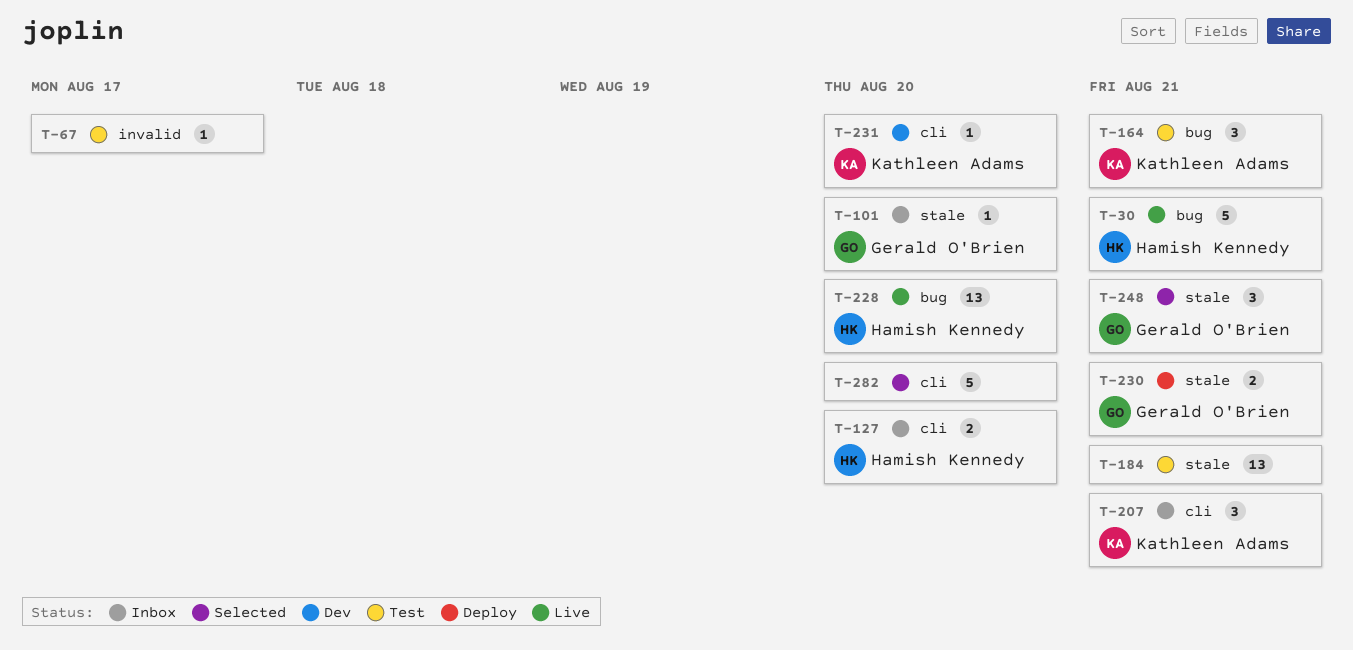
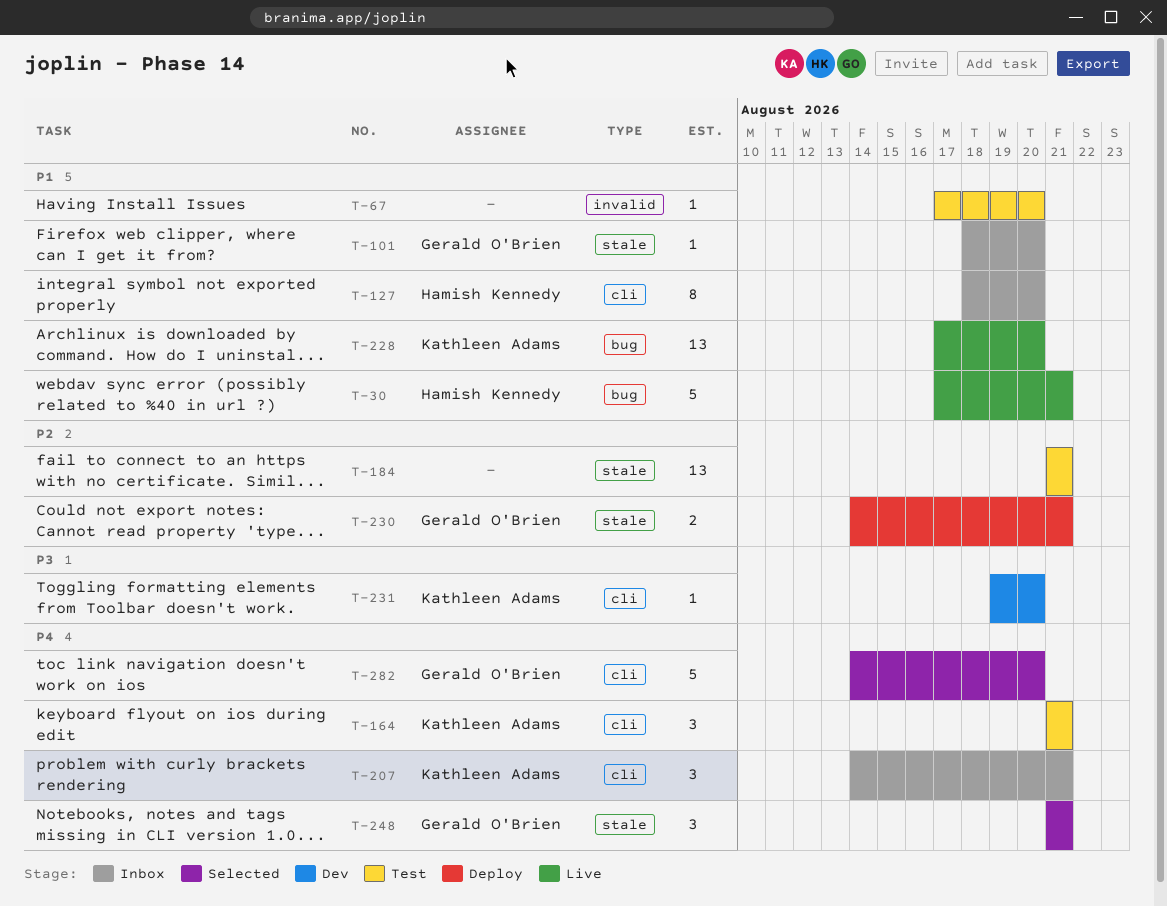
T-67, due: Aug 17 -> Aug 20
T-127, estimate: 2 -> 8
T-164, label: bug -> cli
T-228, owner: Hamish Kennedy -> Kathleen Adams
T-282, owner: none -> Gerald O'Brien

